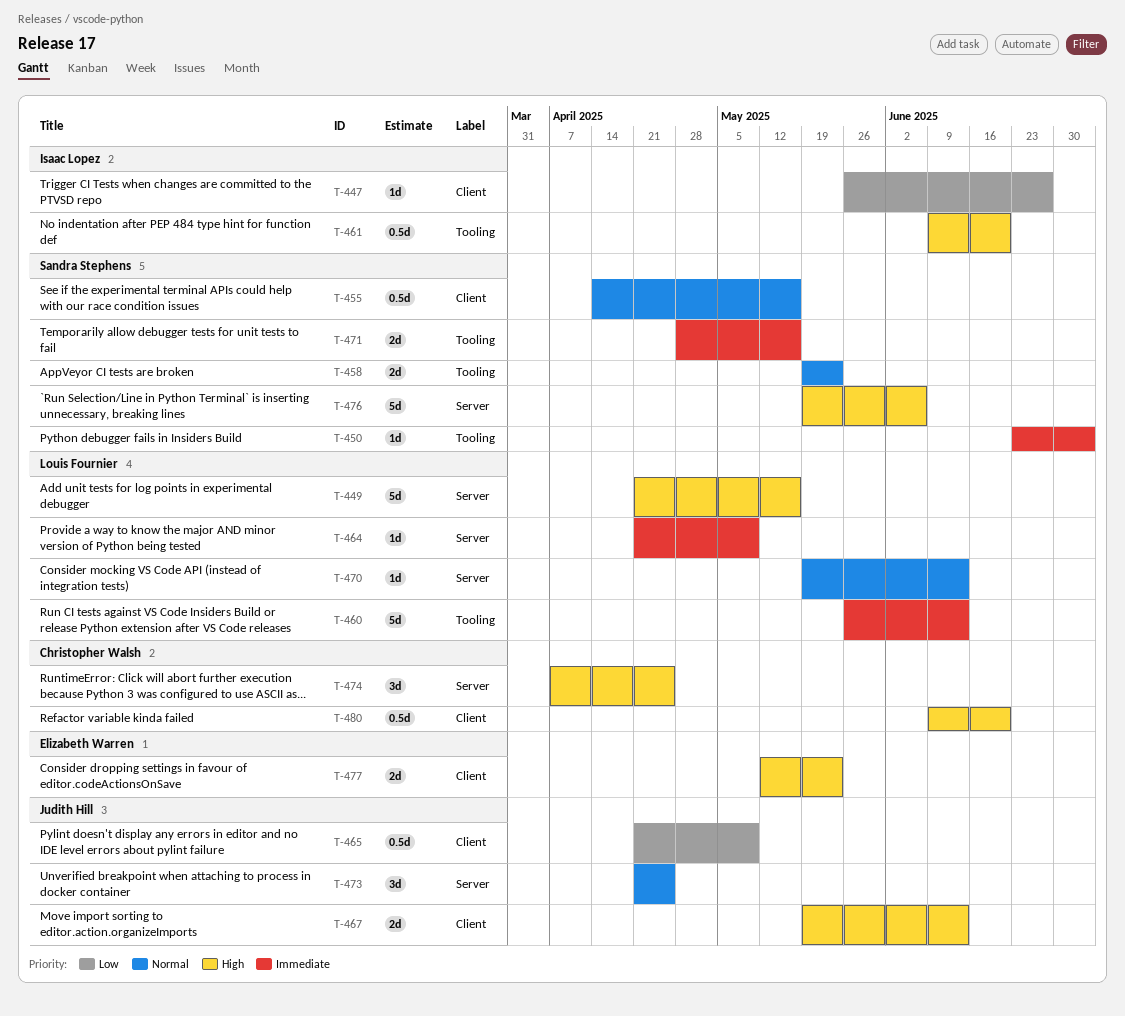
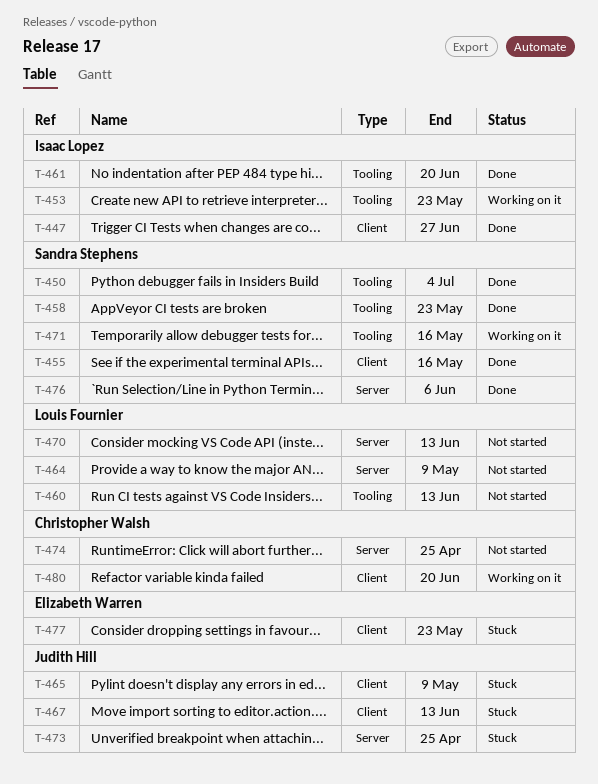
T-449: present -> none
T-453: none -> present

